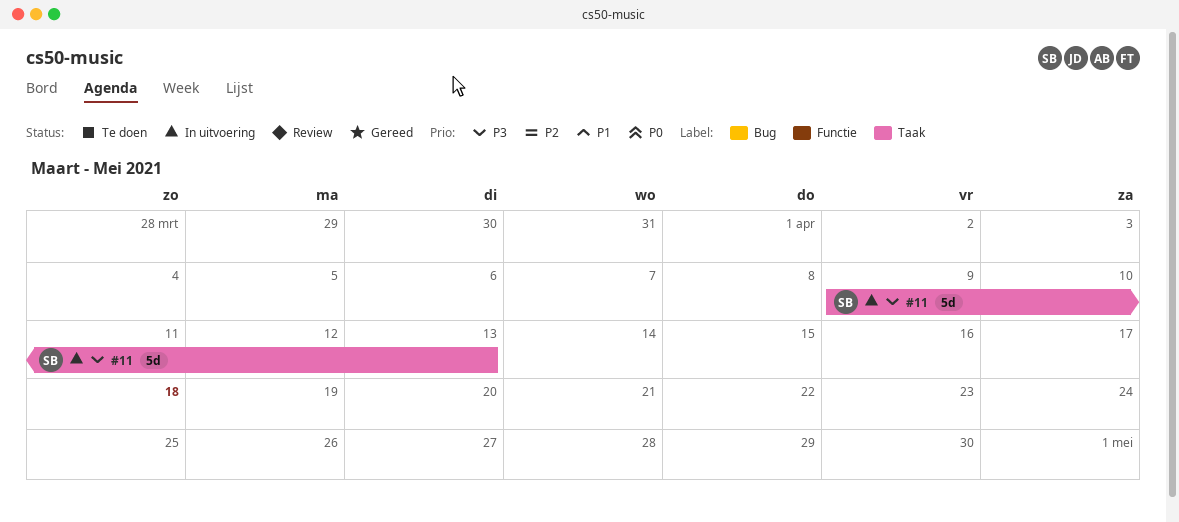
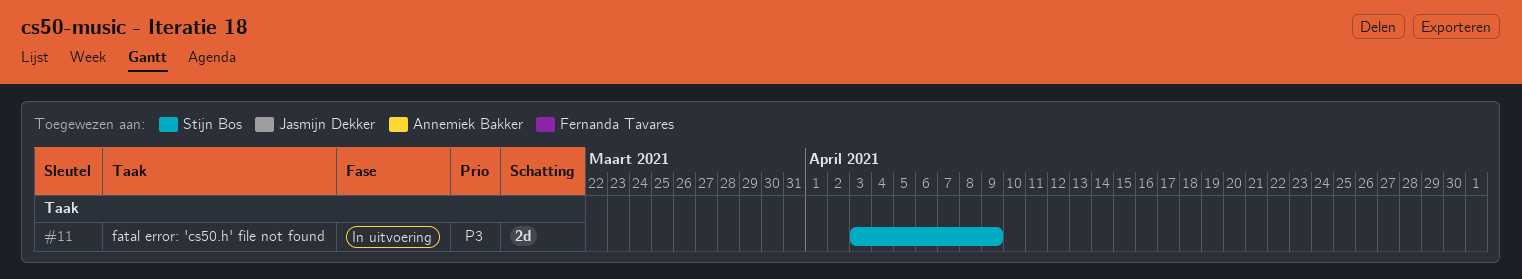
#11, estimate: 5d -> 2d
#11, start: Apr 9 -> Apr 3
#11, due: Apr 13 -> Apr 9

